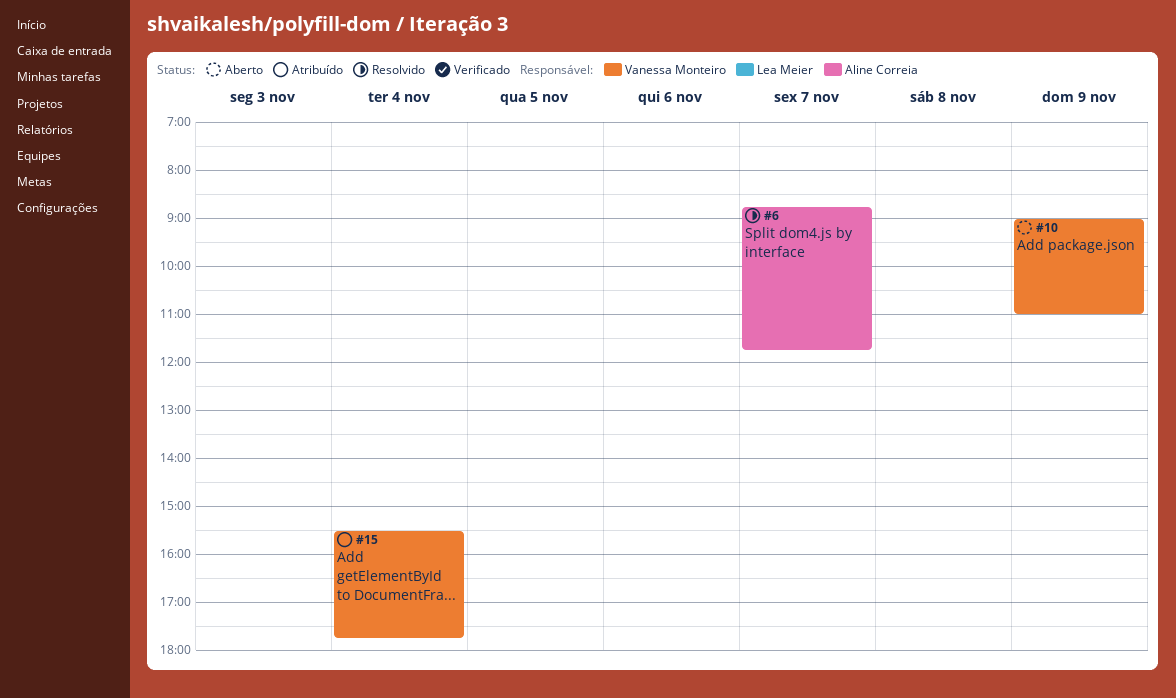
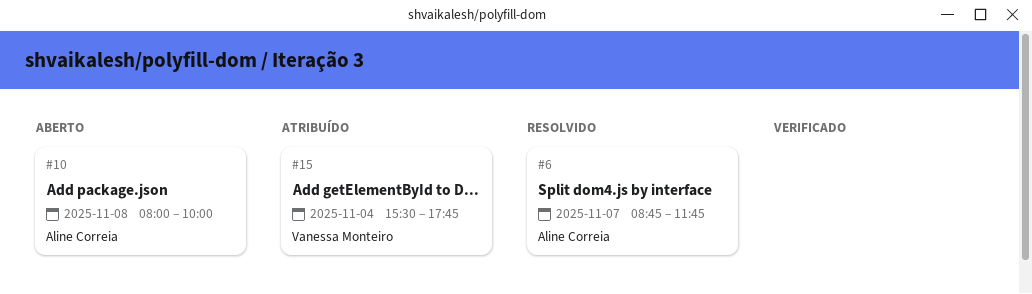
#10, owner: Vanessa Monteiro -> Aline Correia
#10, day: Nov 9 -> Nov 8
#10, begins: 09:00 -> 08:00
#10, ends: 11:00 -> 10:00

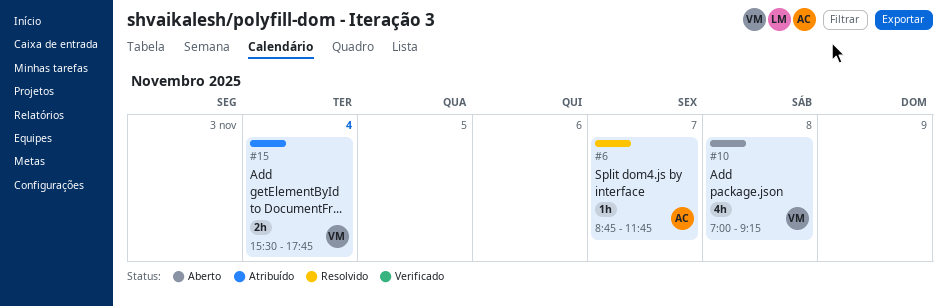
#10, owner: Aline Correia -> Vanessa Monteiro
#10, begins: 08:00 -> 07:00
#10, ends: 10:00 -> 09:15

